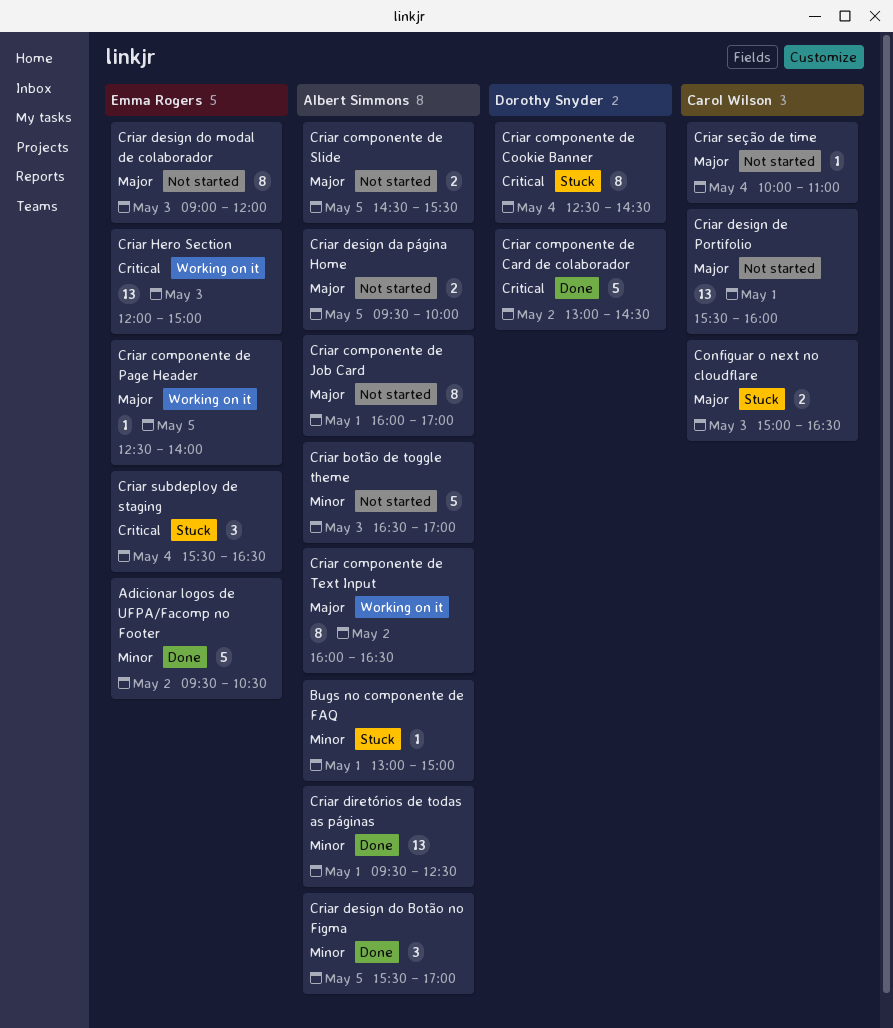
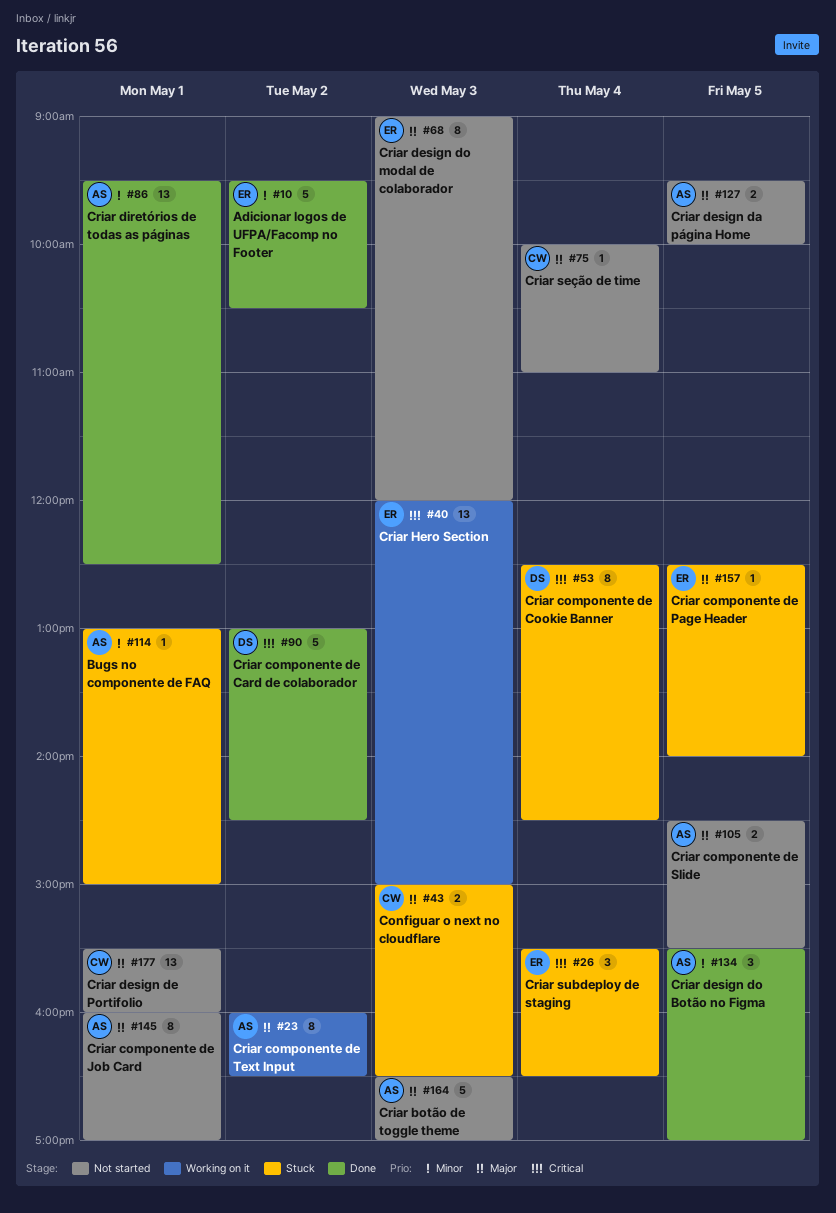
Criar botão de toggle theme, priority: Minor -> Major
Criar componente de Page Header, status: Working on it -> Stuck

